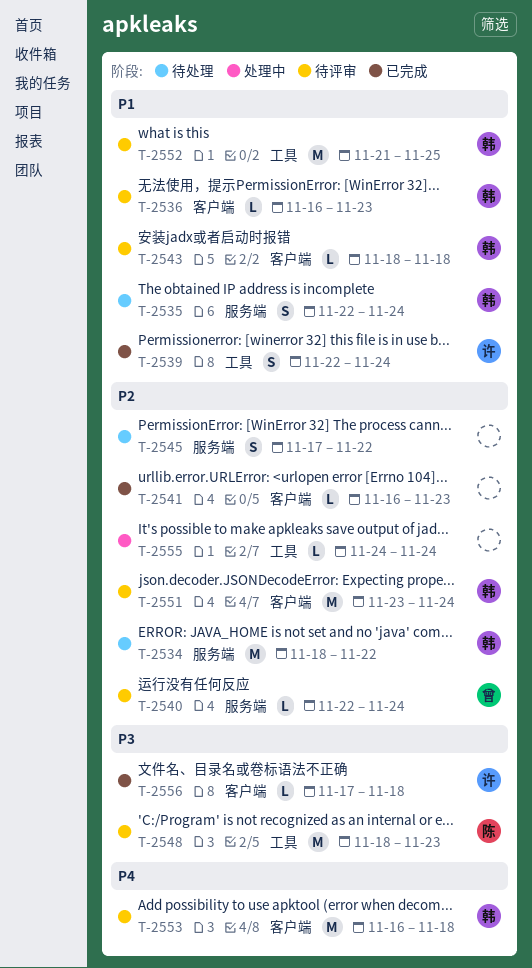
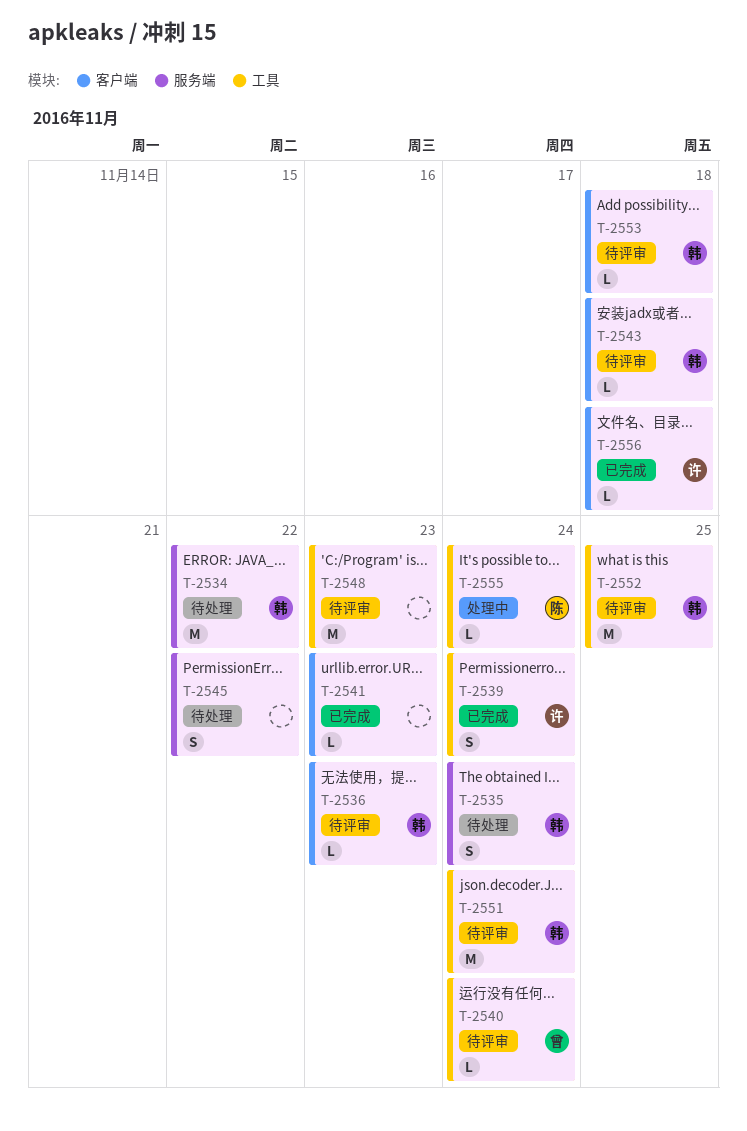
T-2540, label: 服务端 -> 工具
T-2548, owner: 陈 -> none
T-2551, label: 客户端 -> 工具
T-2553, estimate: M -> L
T-2555, owner: none -> 陈

